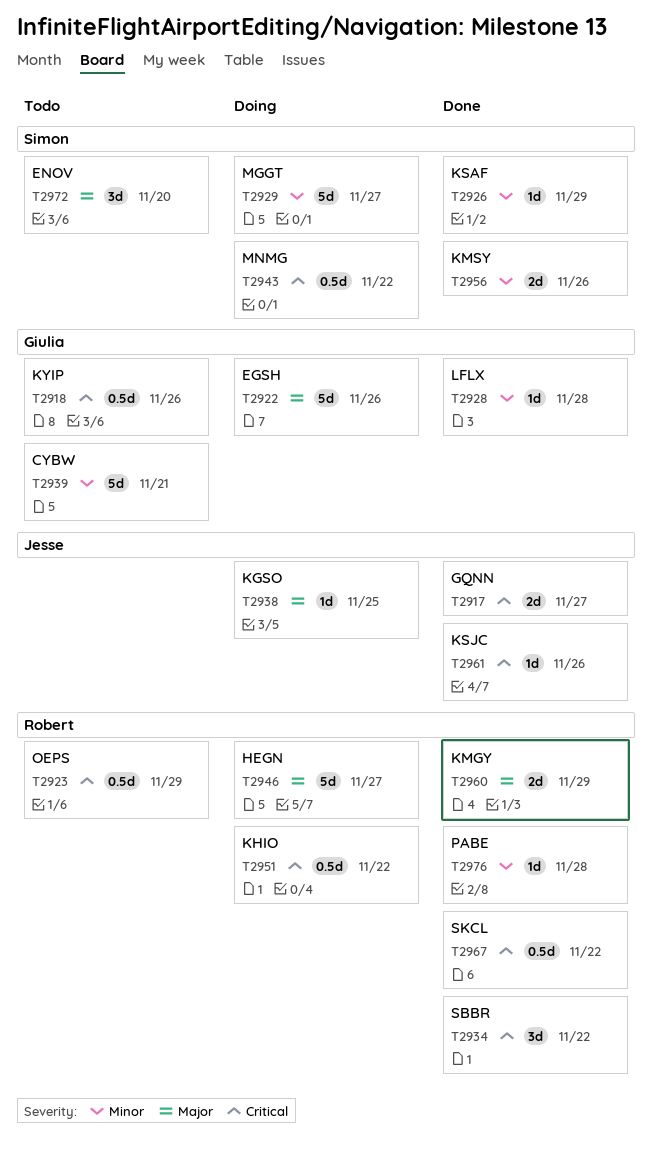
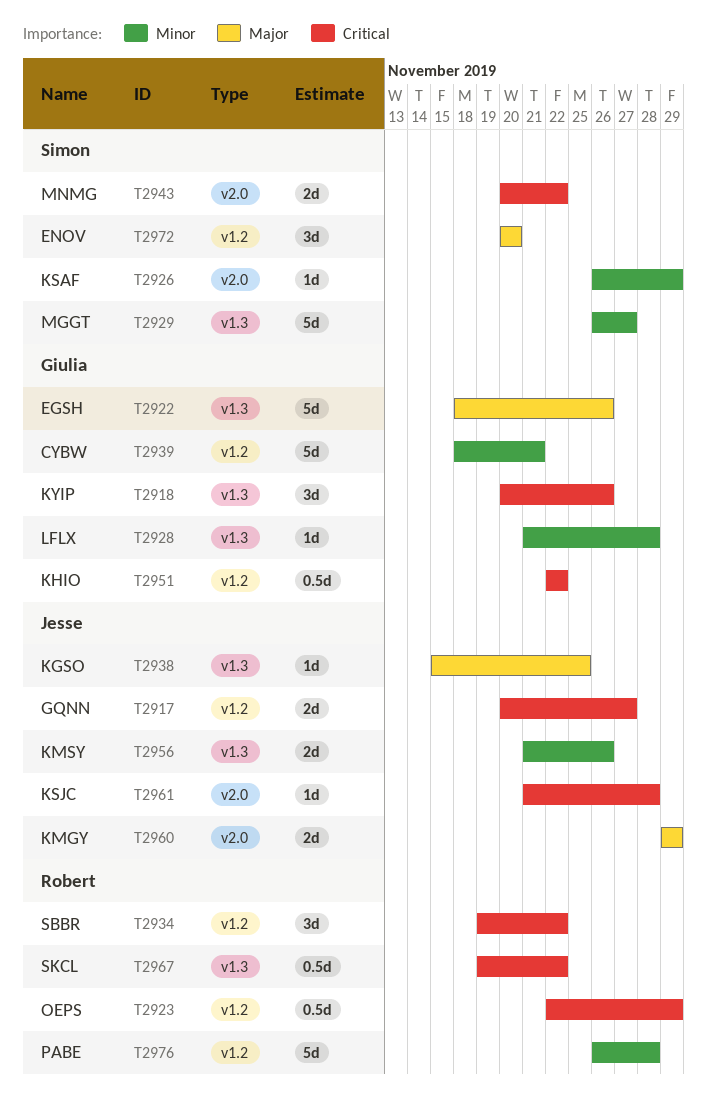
T2918, estimate: 0.5d -> 3d
T2943, estimate: 0.5d -> 2d
T2946: present -> none
T2951, owner: Robert -> Giulia
T2956, owner: Simon -> Jesse
T2960, owner: Robert -> Jesse
T2961, due: Nov 26 -> Nov 28
T2976, estimate: 1d -> 5d

